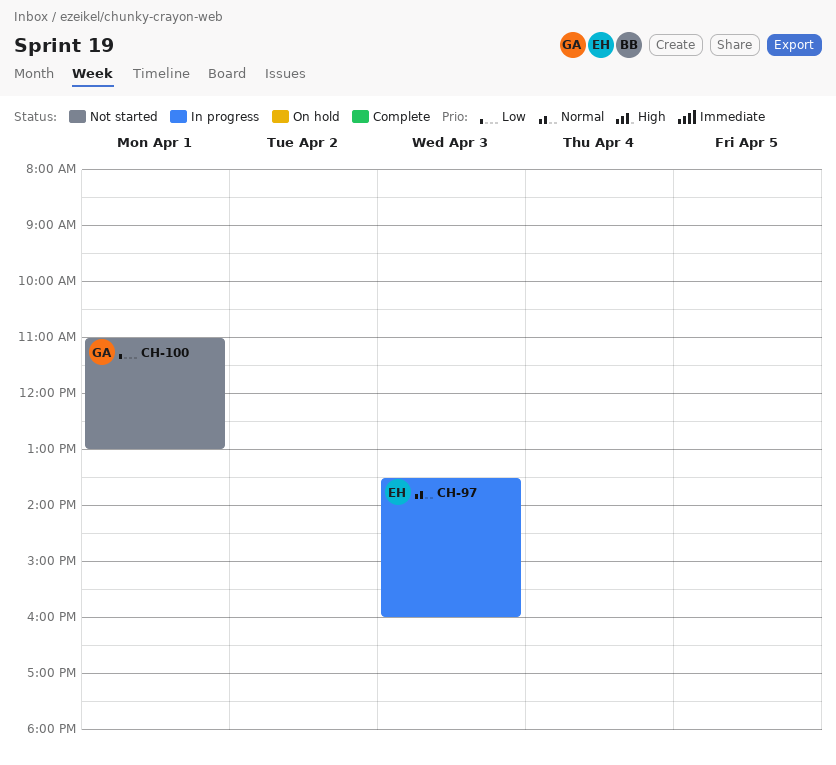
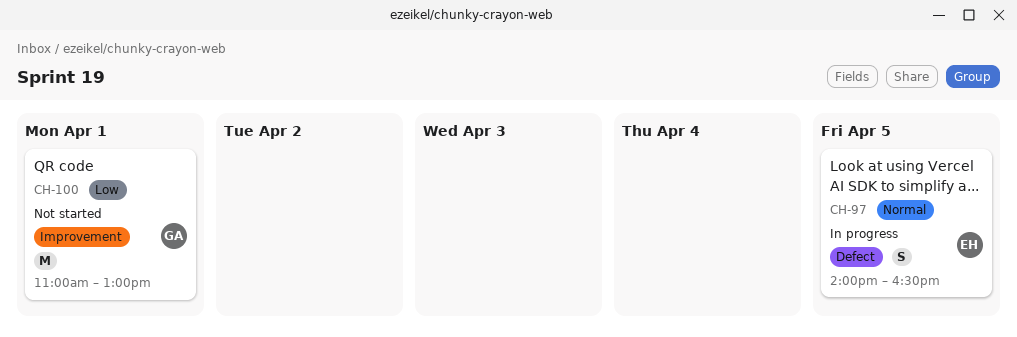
CH-97, day: Apr 3 -> Apr 5
CH-97, begins: 13:30 -> 14:00
CH-97, ends: 16:00 -> 16:30

